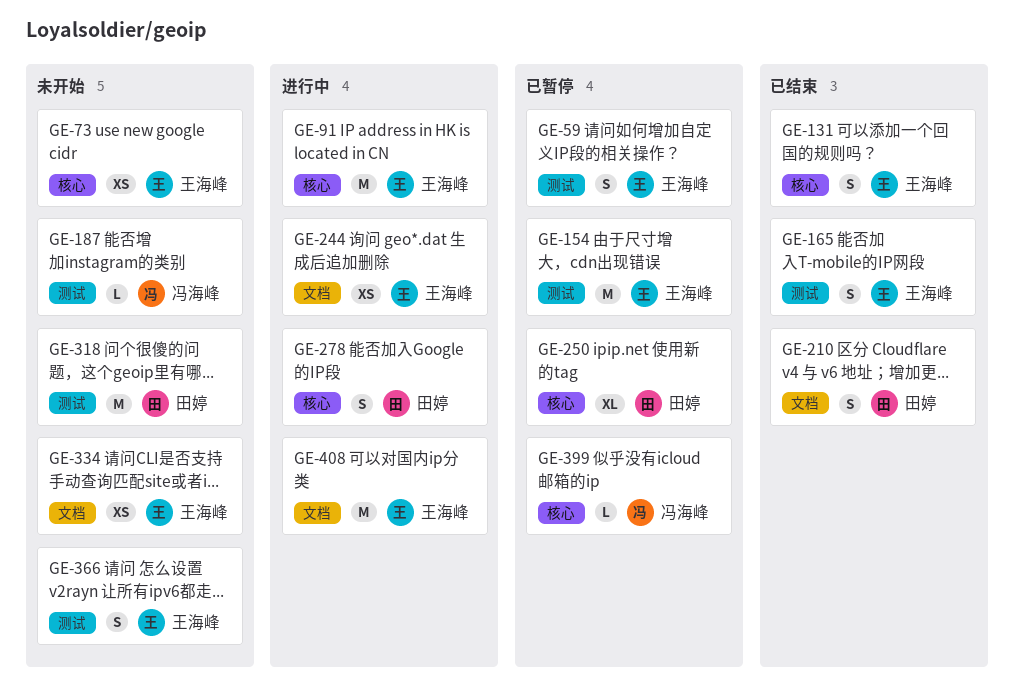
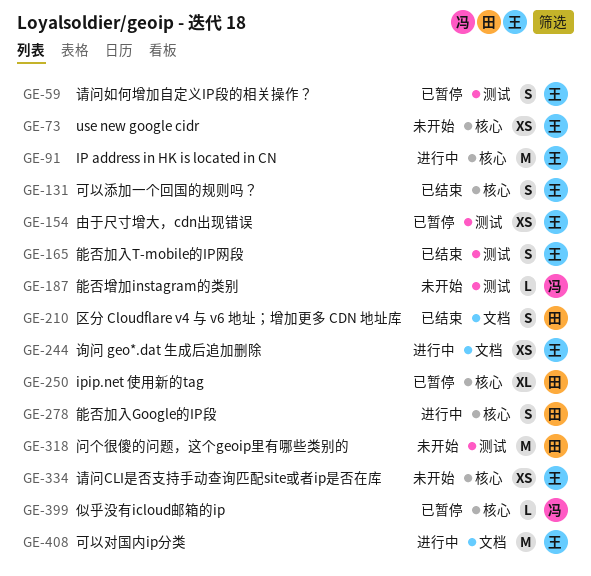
GE-154, estimate: M -> XS
GE-334, label: 文档 -> 核心
GE-366: present -> none

